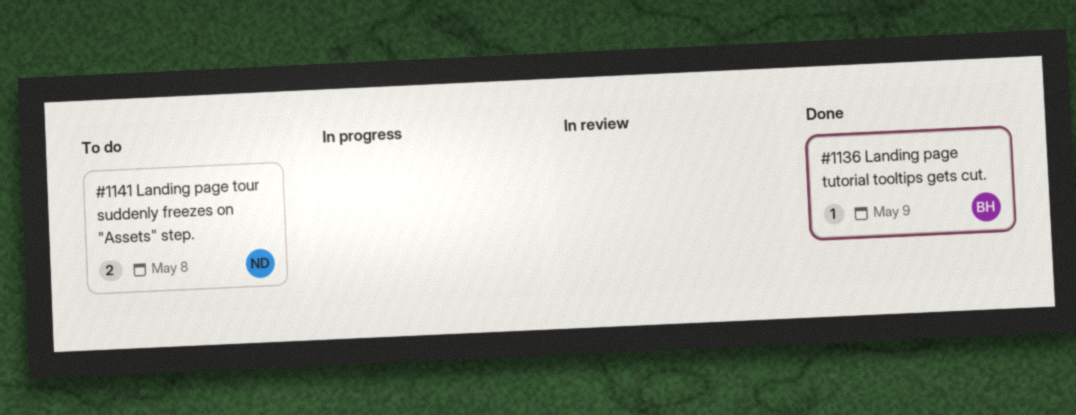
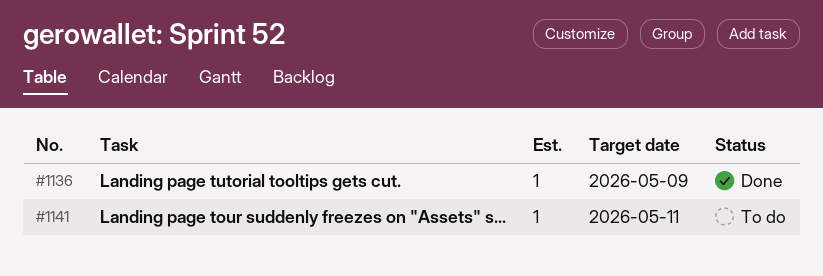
#1141, estimate: 2 -> 1
#1141, due: May 8 -> May 11

